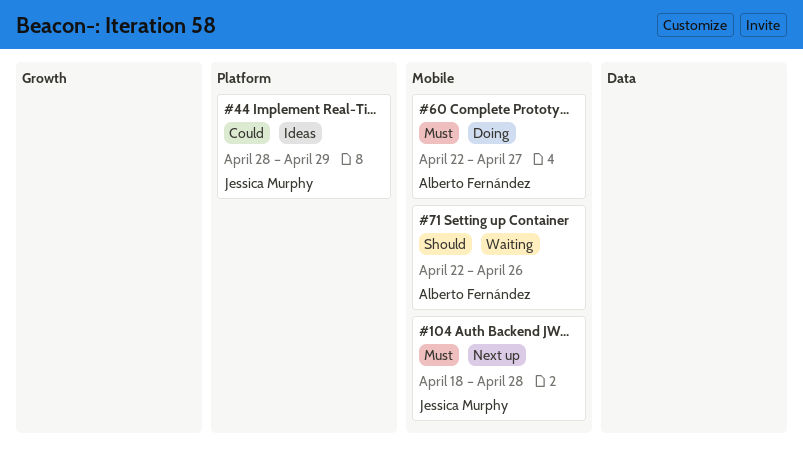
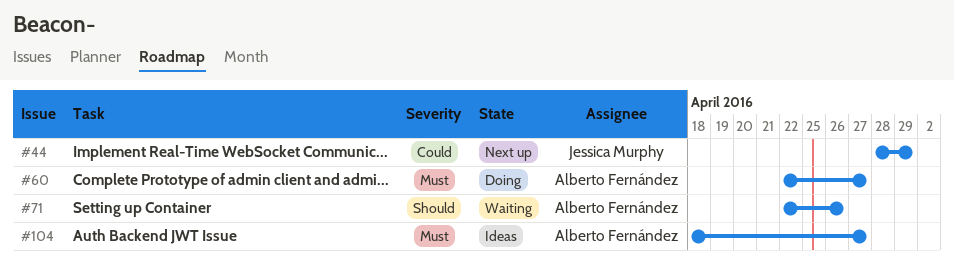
#44, status: Ideas -> Next up
#104, status: Next up -> Ideas
#104, owner: Jessica Murphy -> Alberto Fernández
#104, due: Apr 28 -> Apr 27

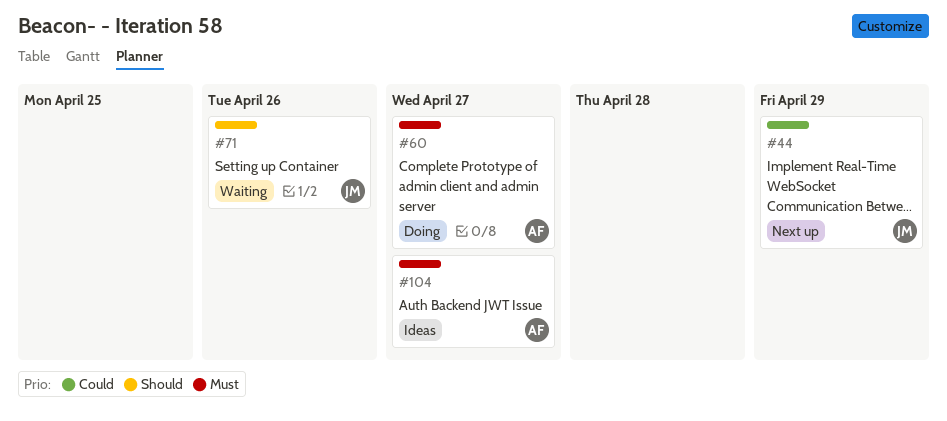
#71, owner: Alberto Fernández -> Jessica Murphy

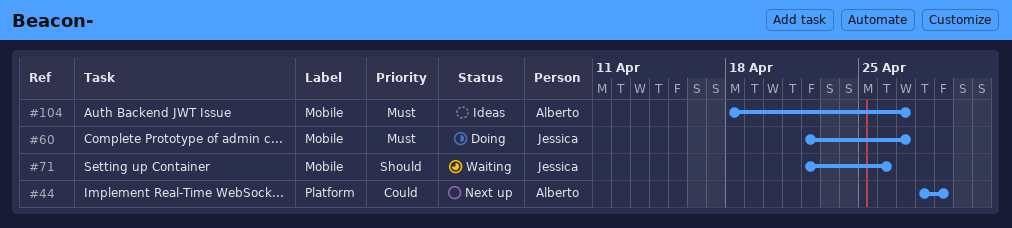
#44, owner: Jessica -> Alberto
#60, owner: Alberto -> Jessica

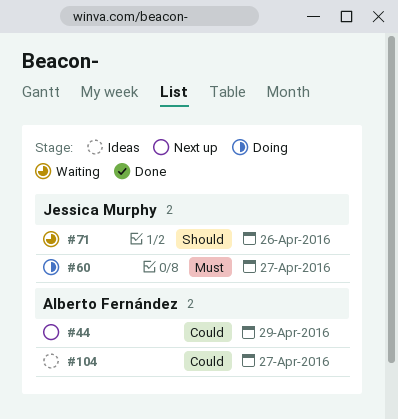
#104, priority: Must -> Could

